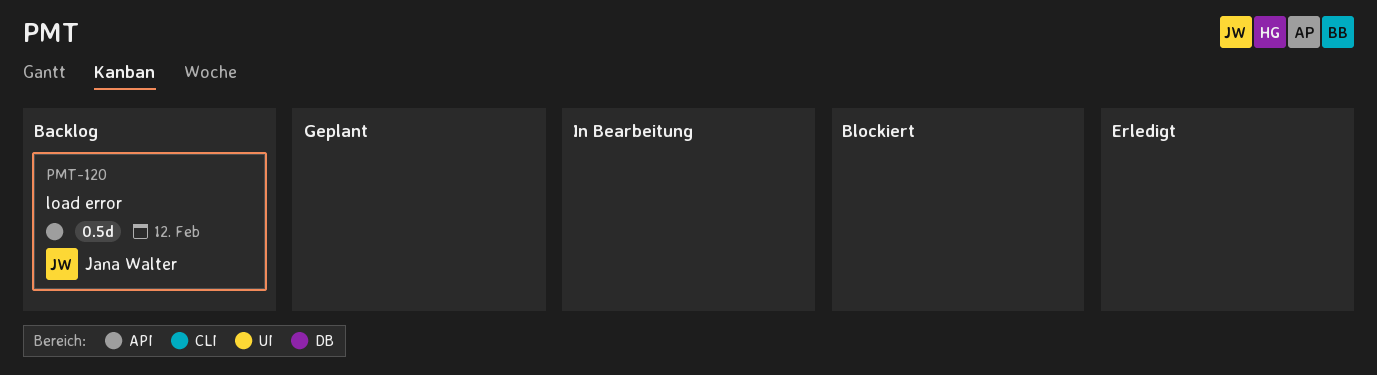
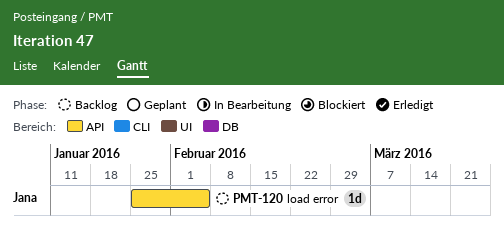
PMT-120, estimate: 0.5d -> 1d
PMT-120, due: Feb 12 -> Feb 5

